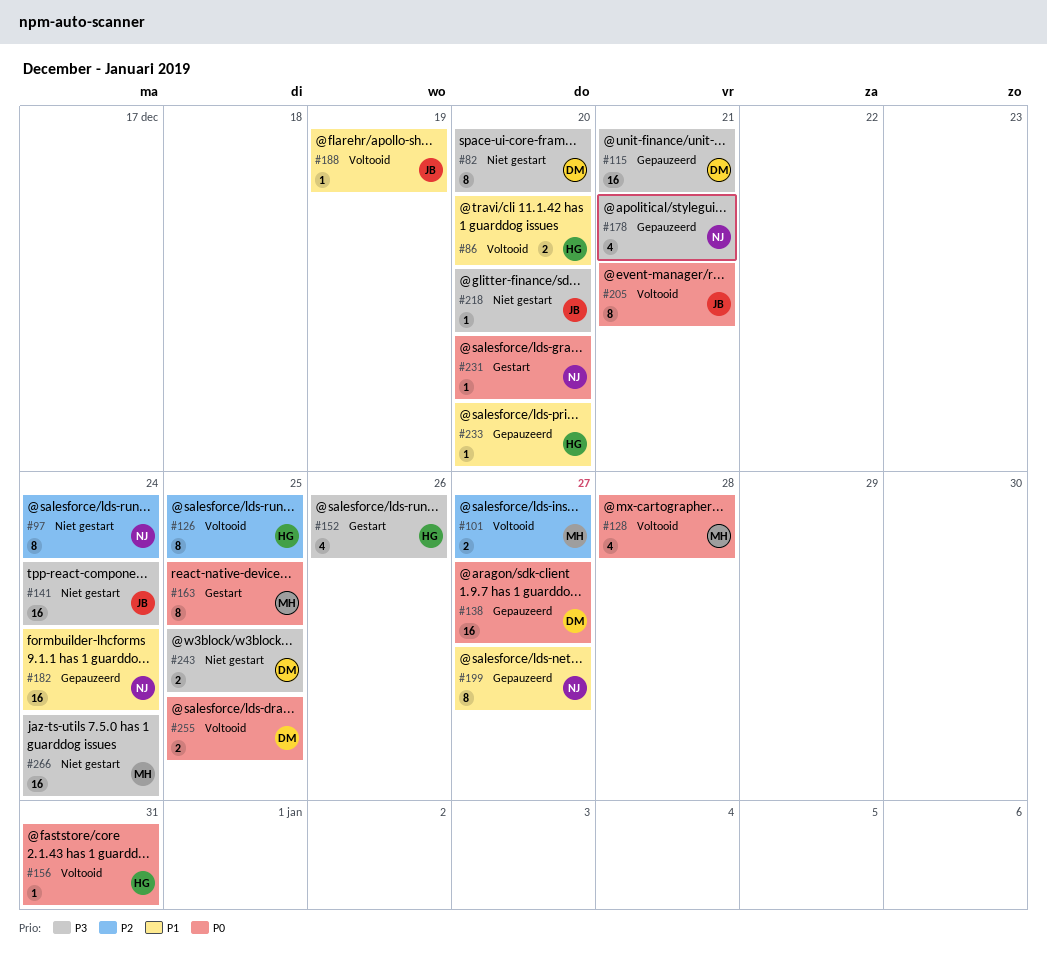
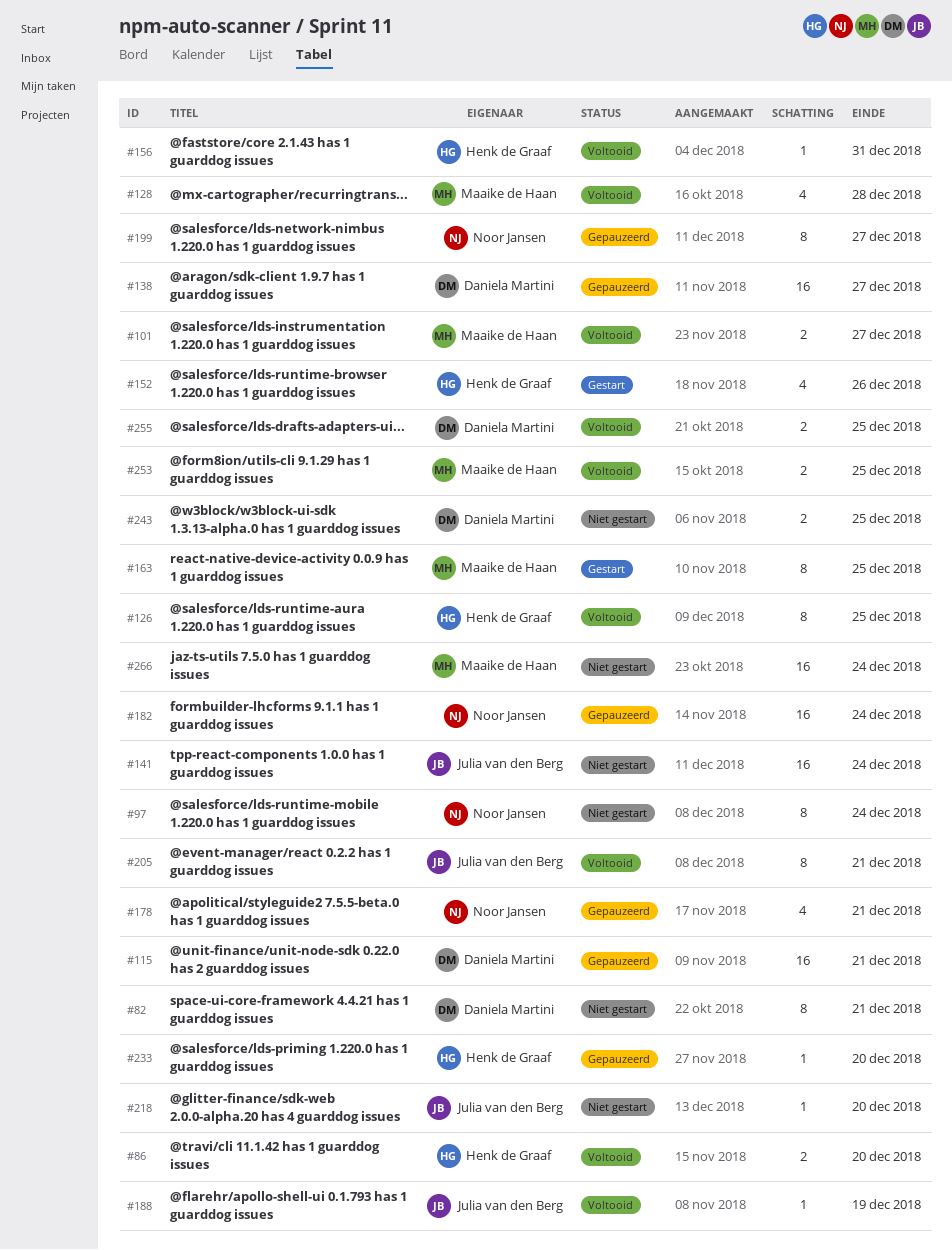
#82, due: Dec 20 -> Dec 21
#231: present -> none
#253: none -> present

